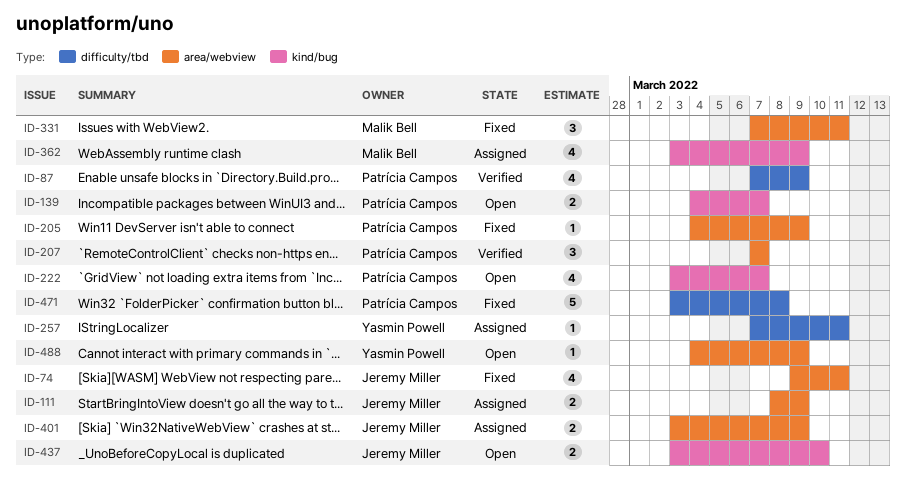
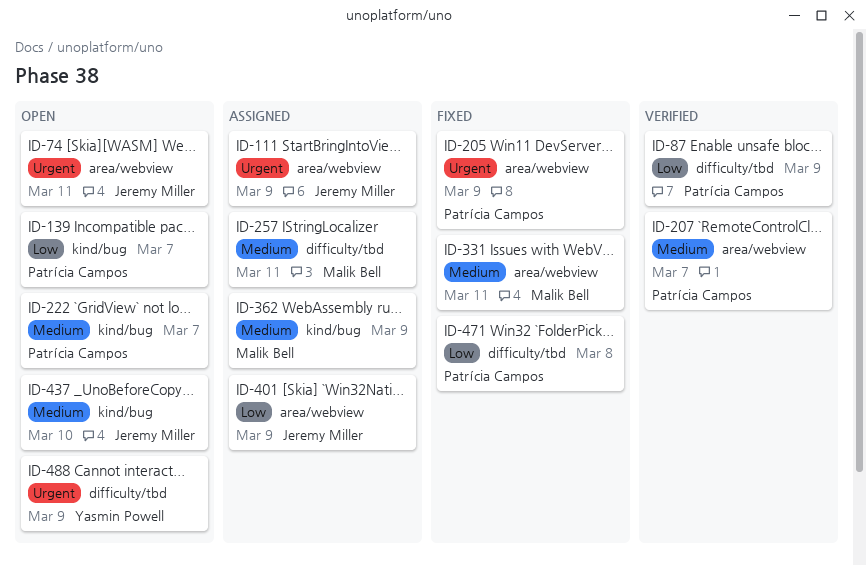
ID-74, status: Fixed -> Open
ID-257, owner: Yasmin Powell -> Malik Bell
ID-488, label: area/webview -> difficulty/tbd

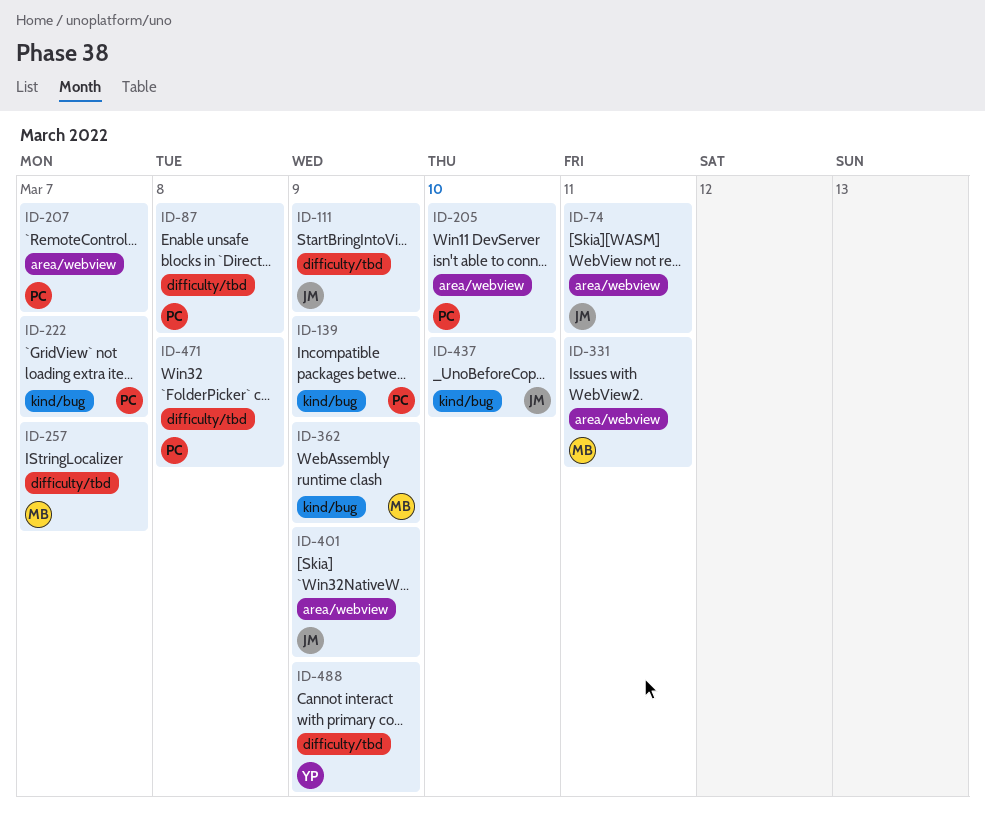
ID-87, due: Mar 9 -> Mar 8
ID-111, label: area/webview -> difficulty/tbd
ID-139, due: Mar 7 -> Mar 9
ID-205, due: Mar 9 -> Mar 10
ID-257, due: Mar 11 -> Mar 7

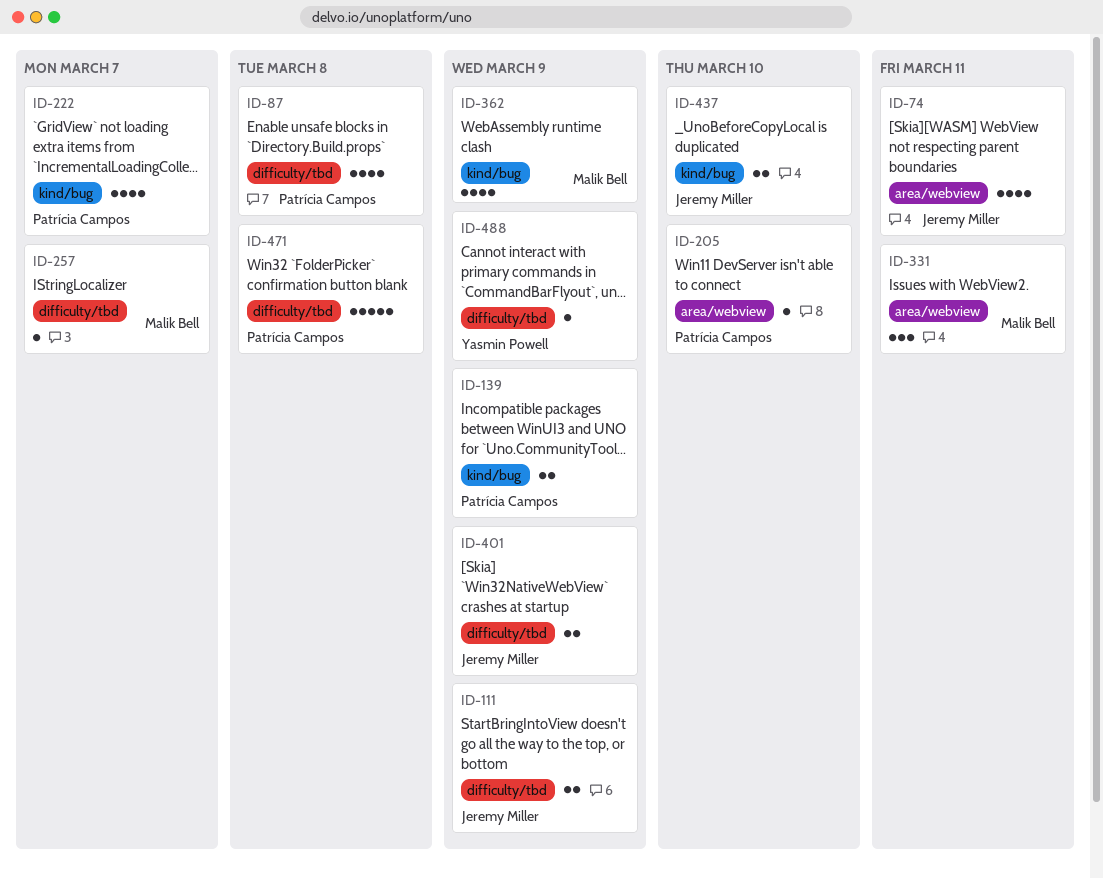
ID-207: present -> none
ID-401, label: area/webview -> difficulty/tbd

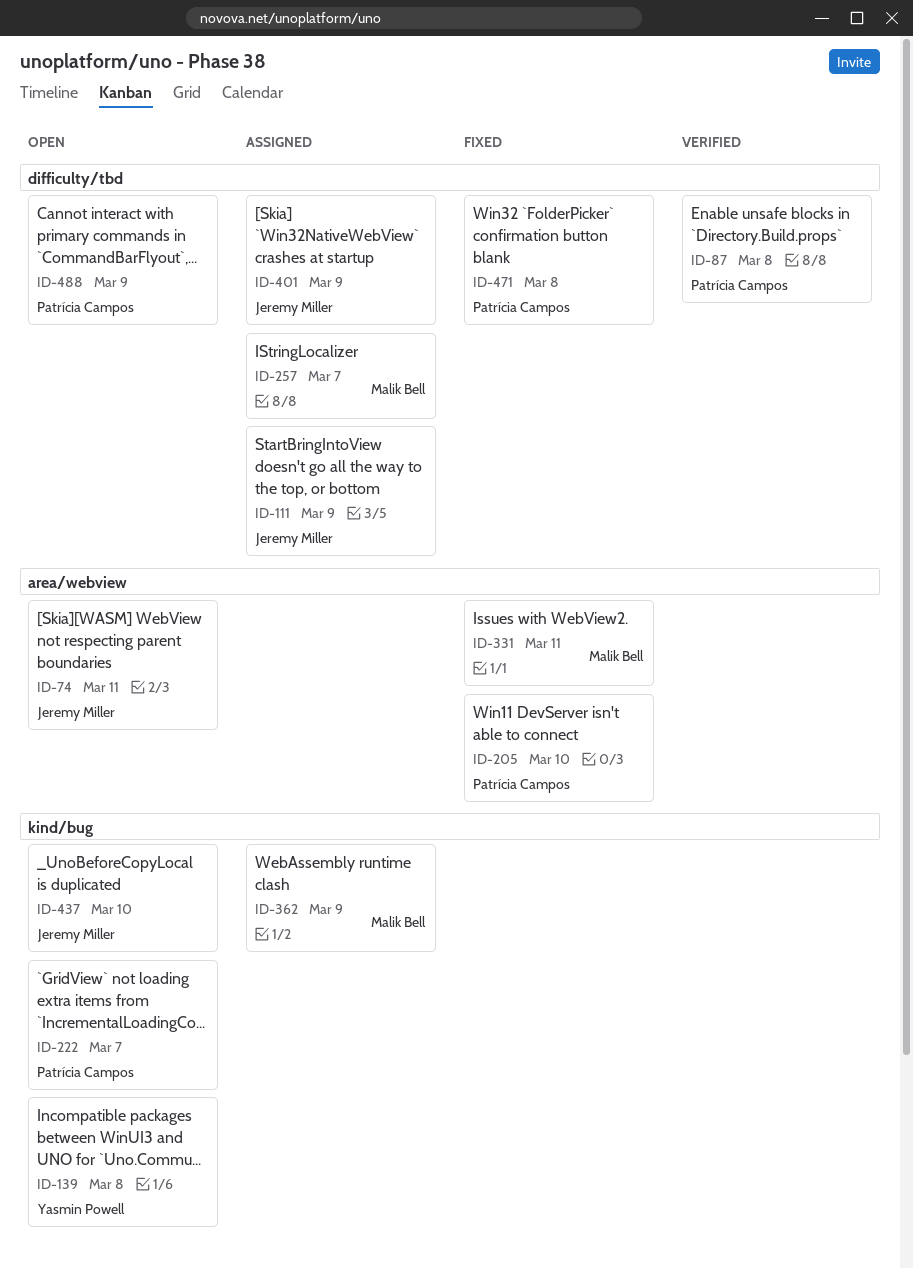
ID-139, owner: Patrícia Campos -> Yasmin Powell
ID-139, due: Mar 9 -> Mar 8
ID-488, owner: Yasmin Powell -> Patrícia Campos

